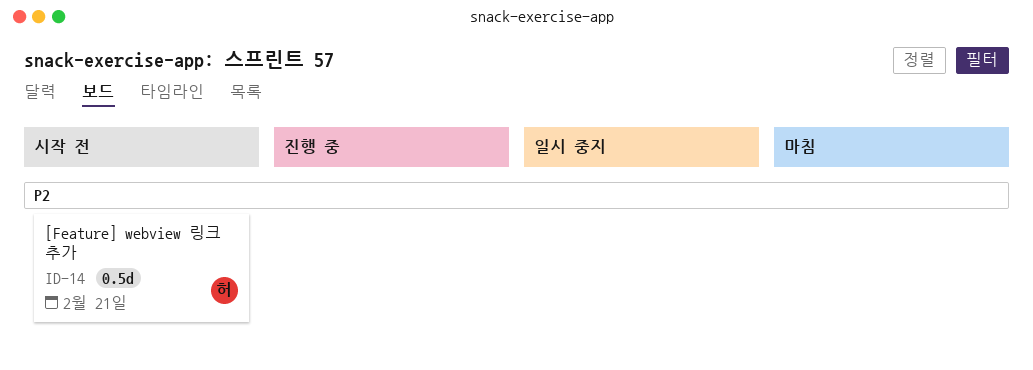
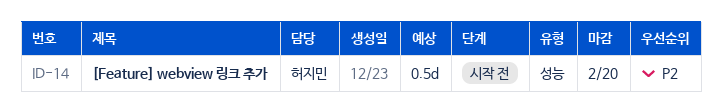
ID-14, due: Feb 21 -> Feb 20

